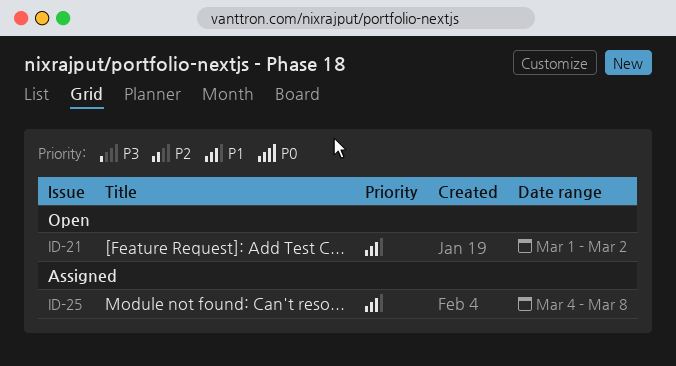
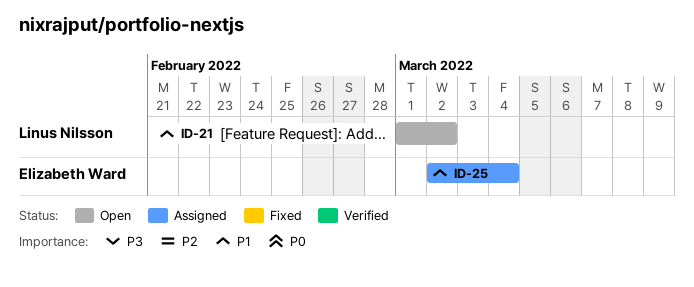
ID-25, start: Mar 4 -> Mar 2
ID-25, due: Mar 8 -> Mar 4

